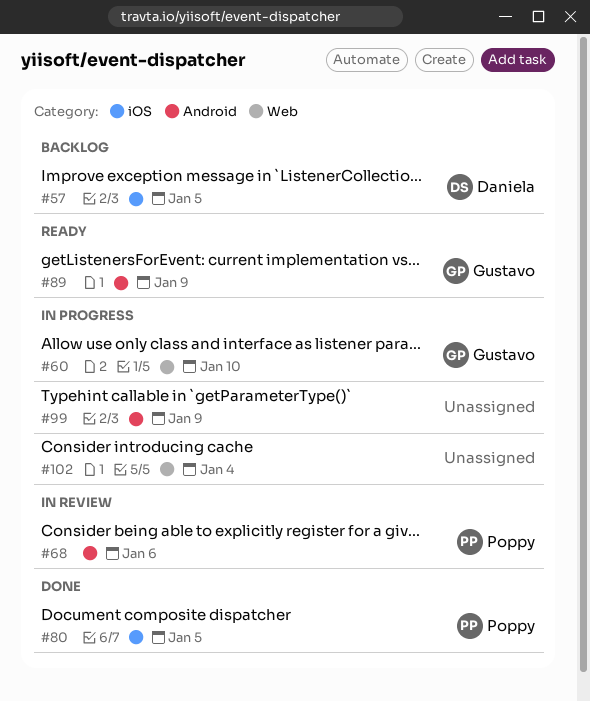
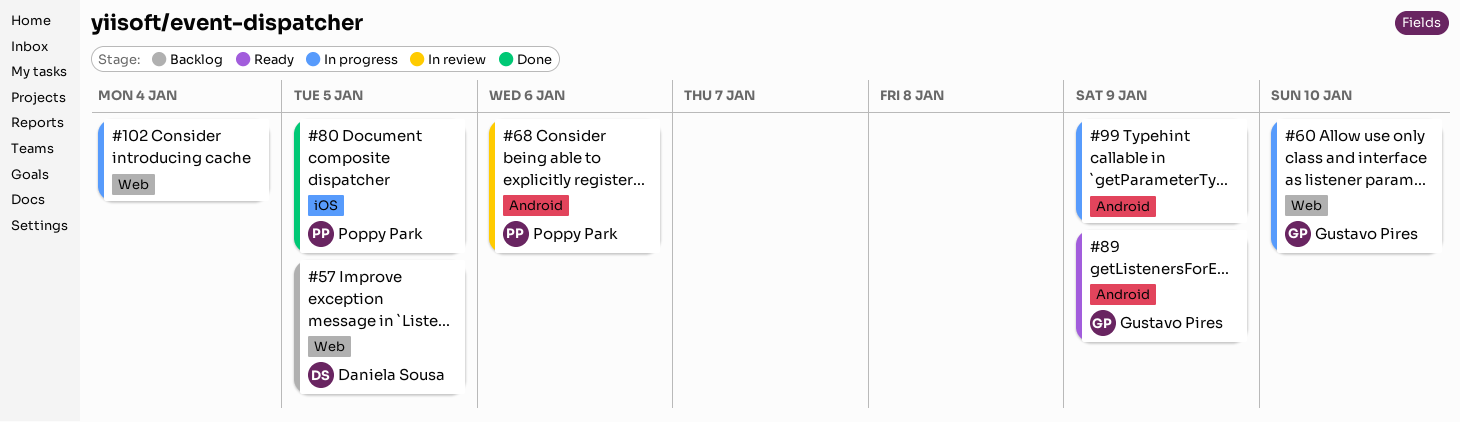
#57, label: iOS -> Web

